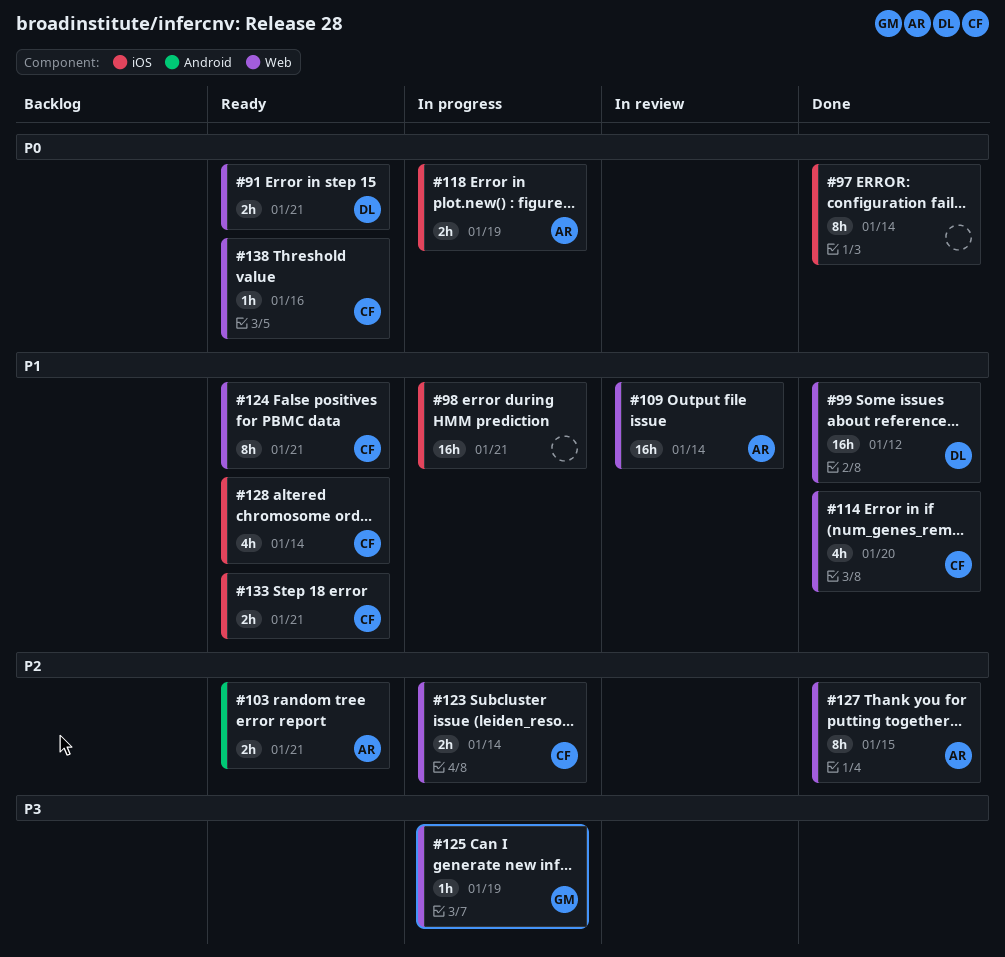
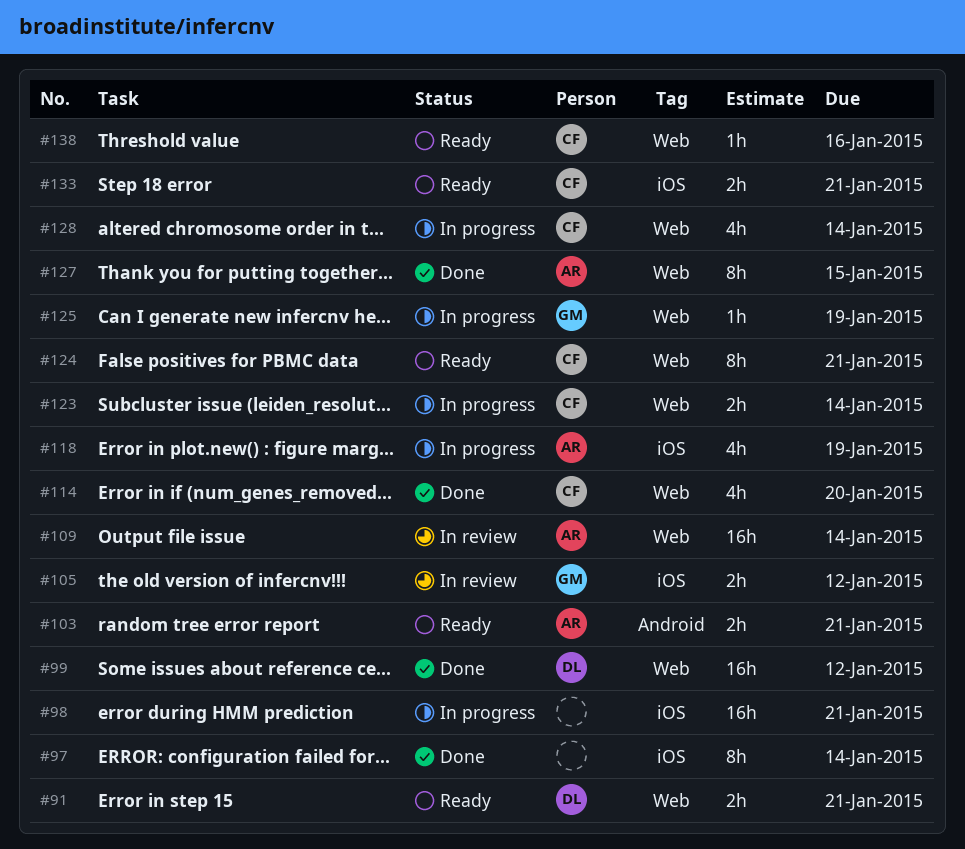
#105: none -> present
#118, estimate: 2h -> 4h
#128, status: Ready -> In progress
#128, label: iOS -> Web

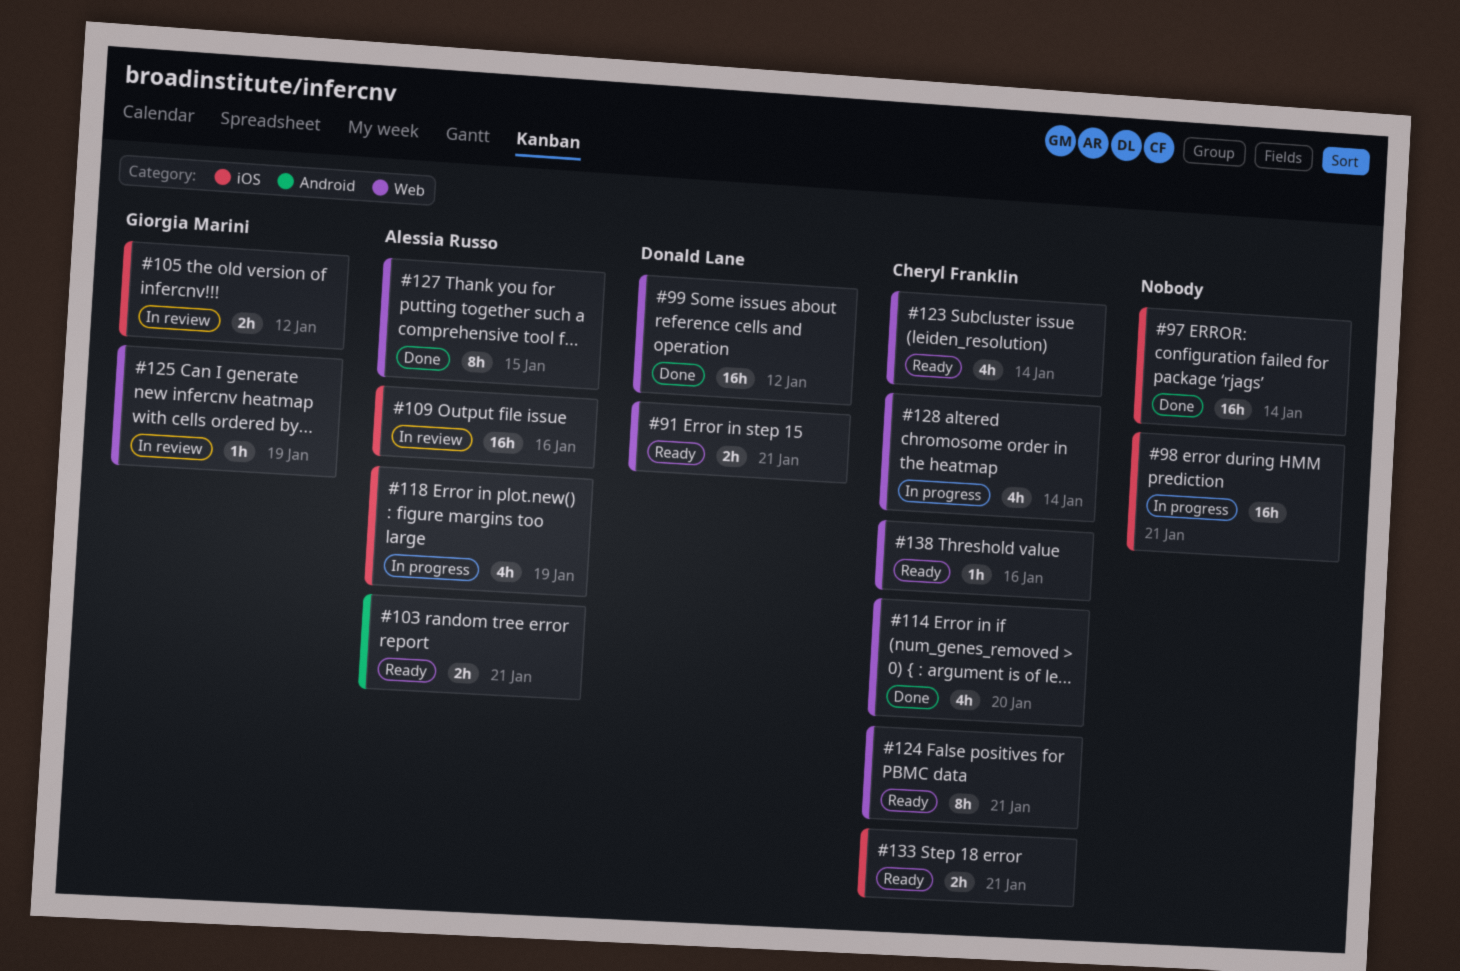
#97, estimate: 8h -> 16h
#109, label: Web -> iOS
#109, due: Jan 14 -> Jan 16
#123, status: In progress -> Ready
#123, estimate: 2h -> 4h
#125, status: In progress -> In review

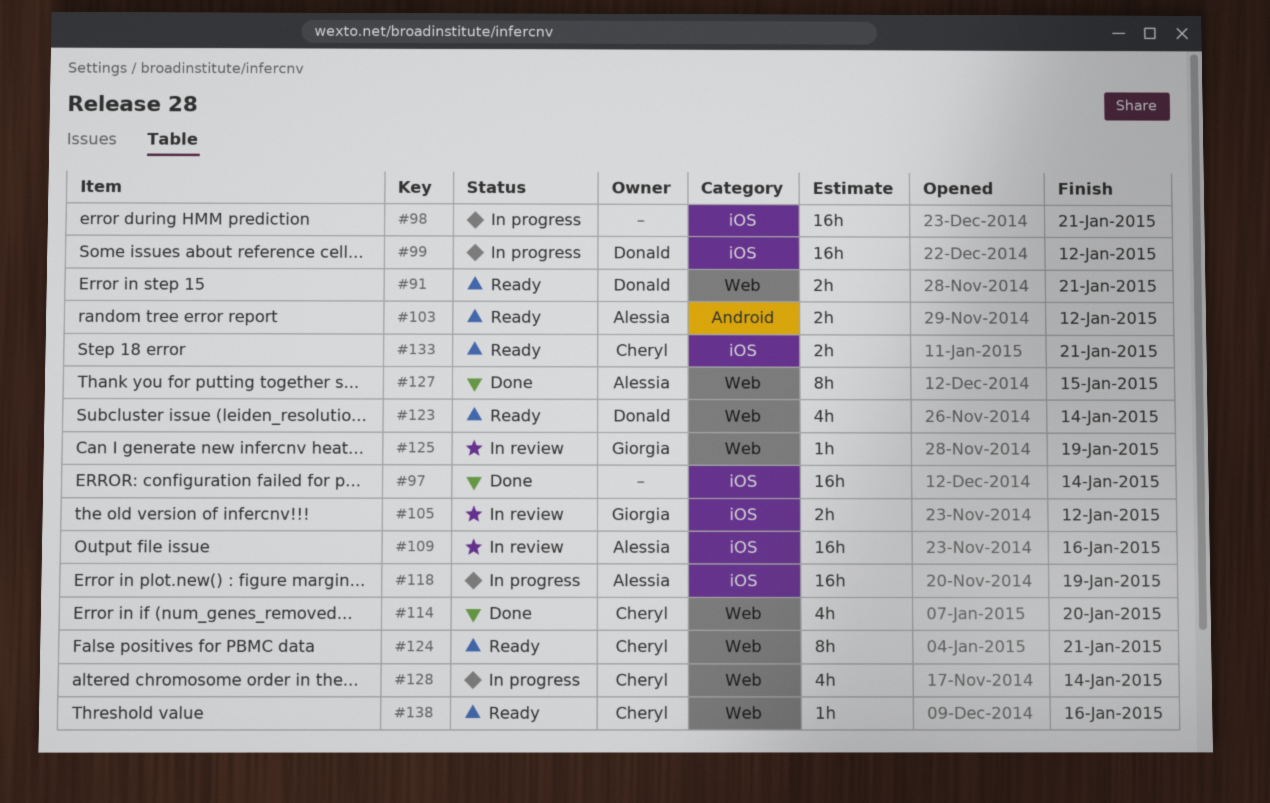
#99, status: Done -> In progress
#99, label: Web -> iOS
#103, due: Jan 21 -> Jan 12
#118, estimate: 4h -> 16h
#123, owner: Cheryl Franklin -> Donald Lane

